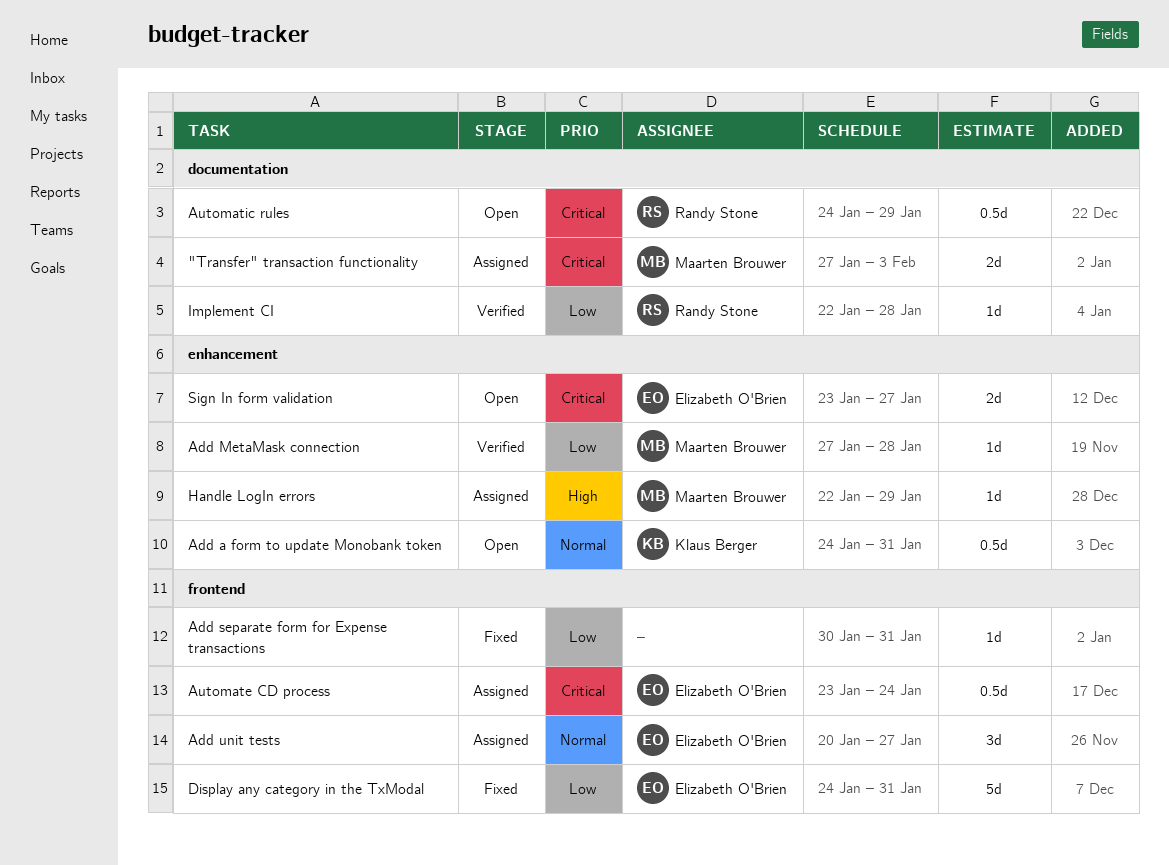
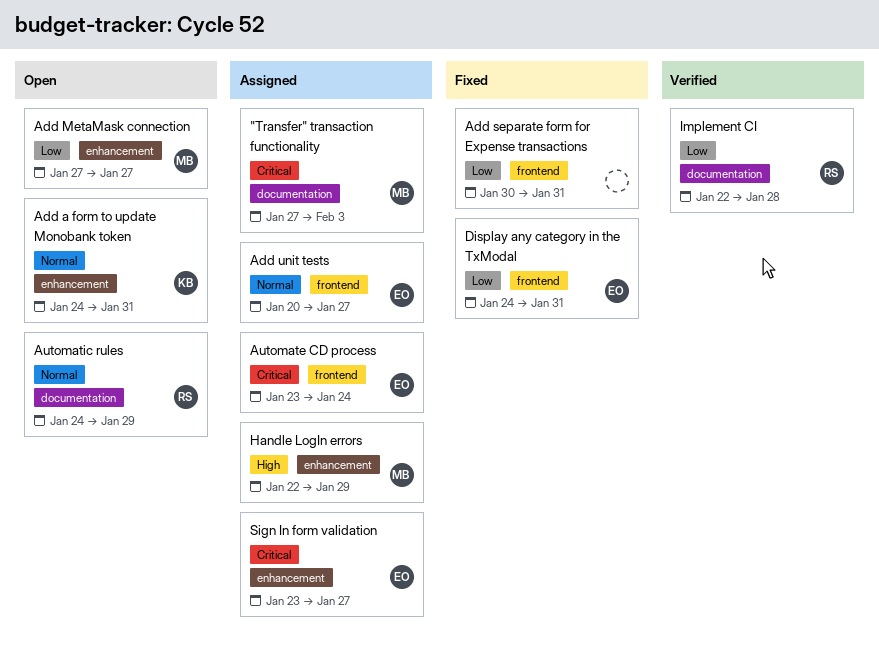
Add MetaMask connection, status: Verified -> Open
Add MetaMask connection, due: Jan 28 -> Jan 27
Automatic rules, priority: Critical -> Normal
Sign In form validation, status: Open -> Assigned

